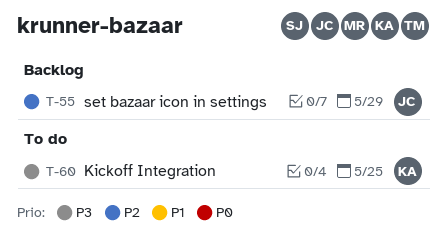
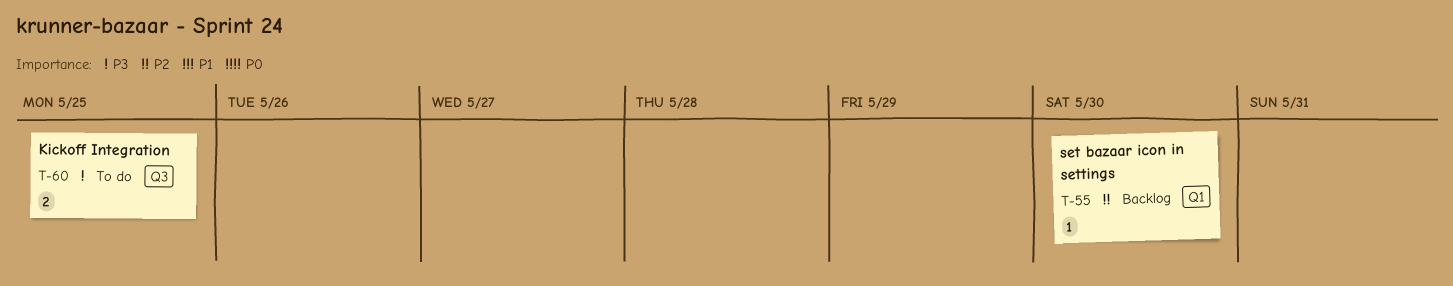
T-55, due: May 29 -> May 30

